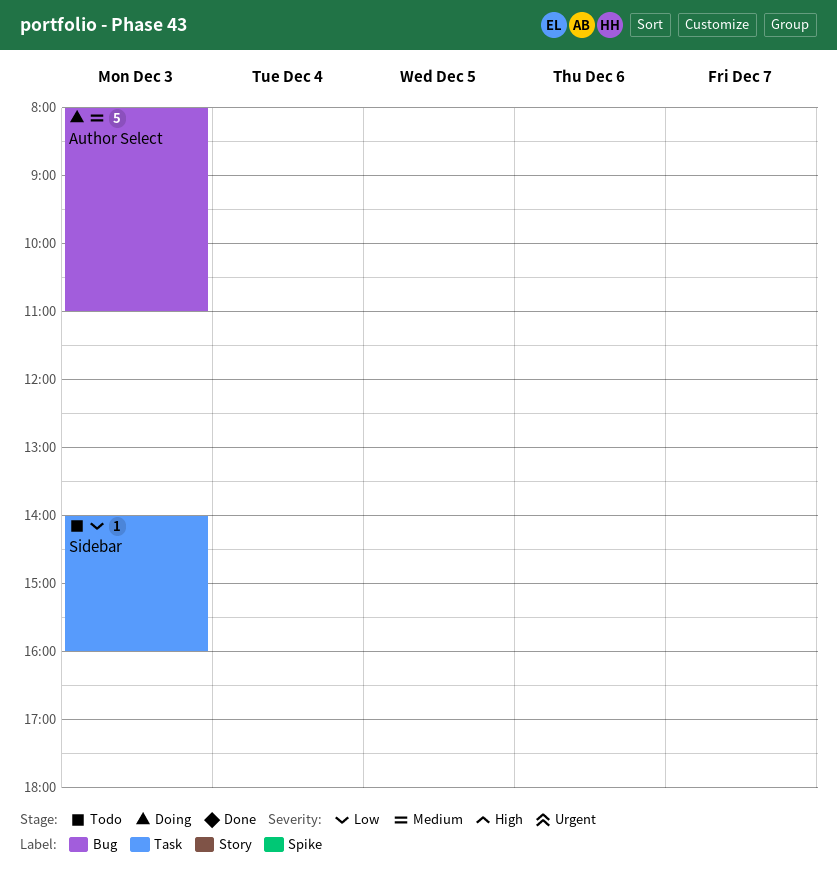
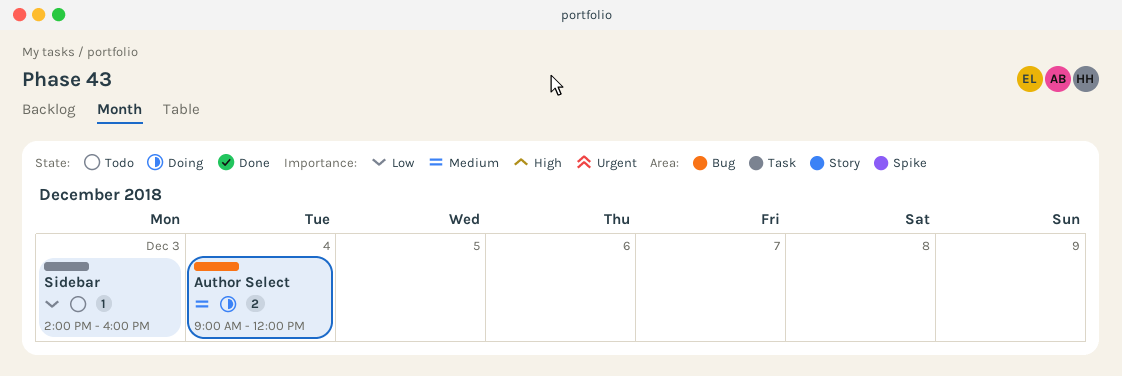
Author Select, estimate: 5 -> 2
Author Select, day: Dec 3 -> Dec 4
Author Select, begins: 08:00 -> 09:00
Author Select, ends: 11:00 -> 12:00

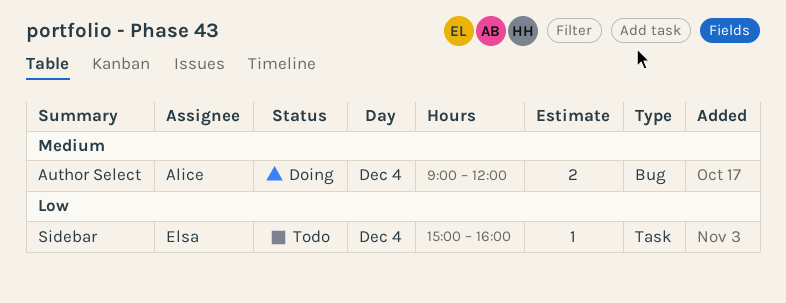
Sidebar, day: Dec 3 -> Dec 4
Sidebar, begins: 14:00 -> 15:00

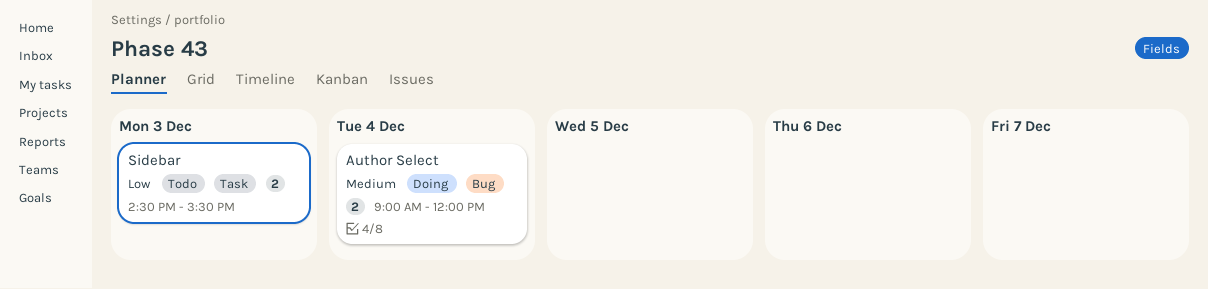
Sidebar, estimate: 1 -> 2
Sidebar, day: Dec 4 -> Dec 3
Sidebar, begins: 15:00 -> 14:30
Sidebar, ends: 16:00 -> 15:30

